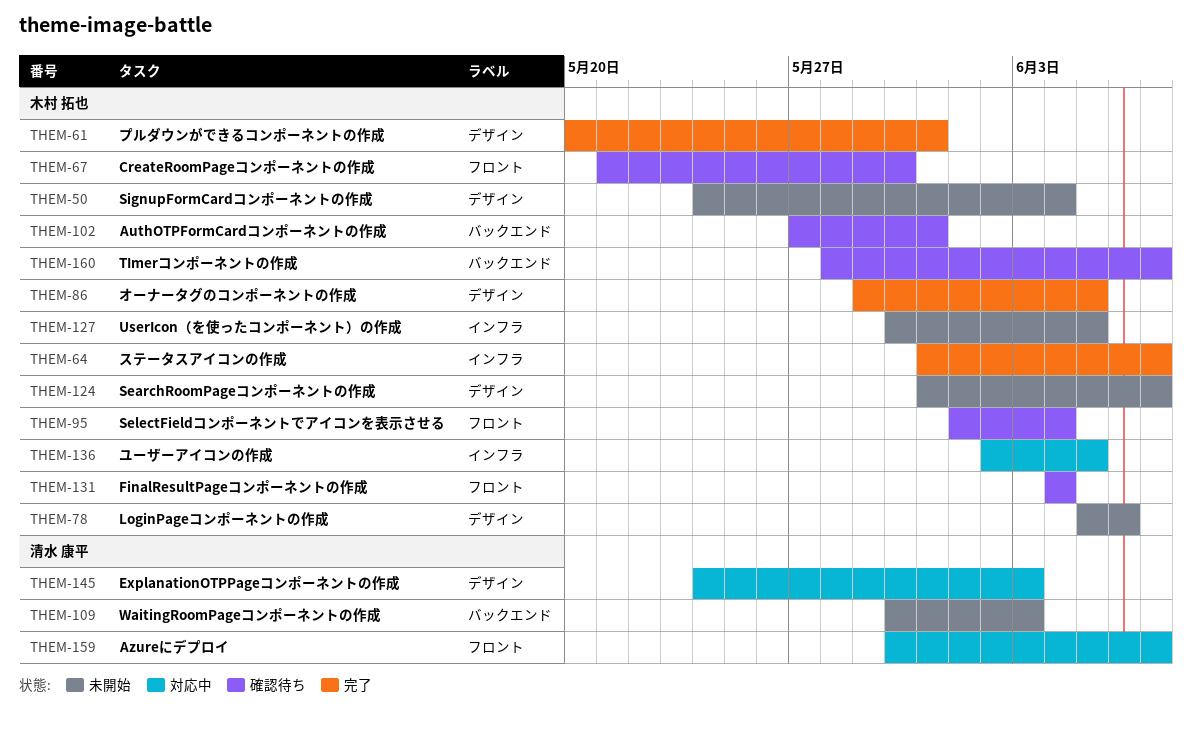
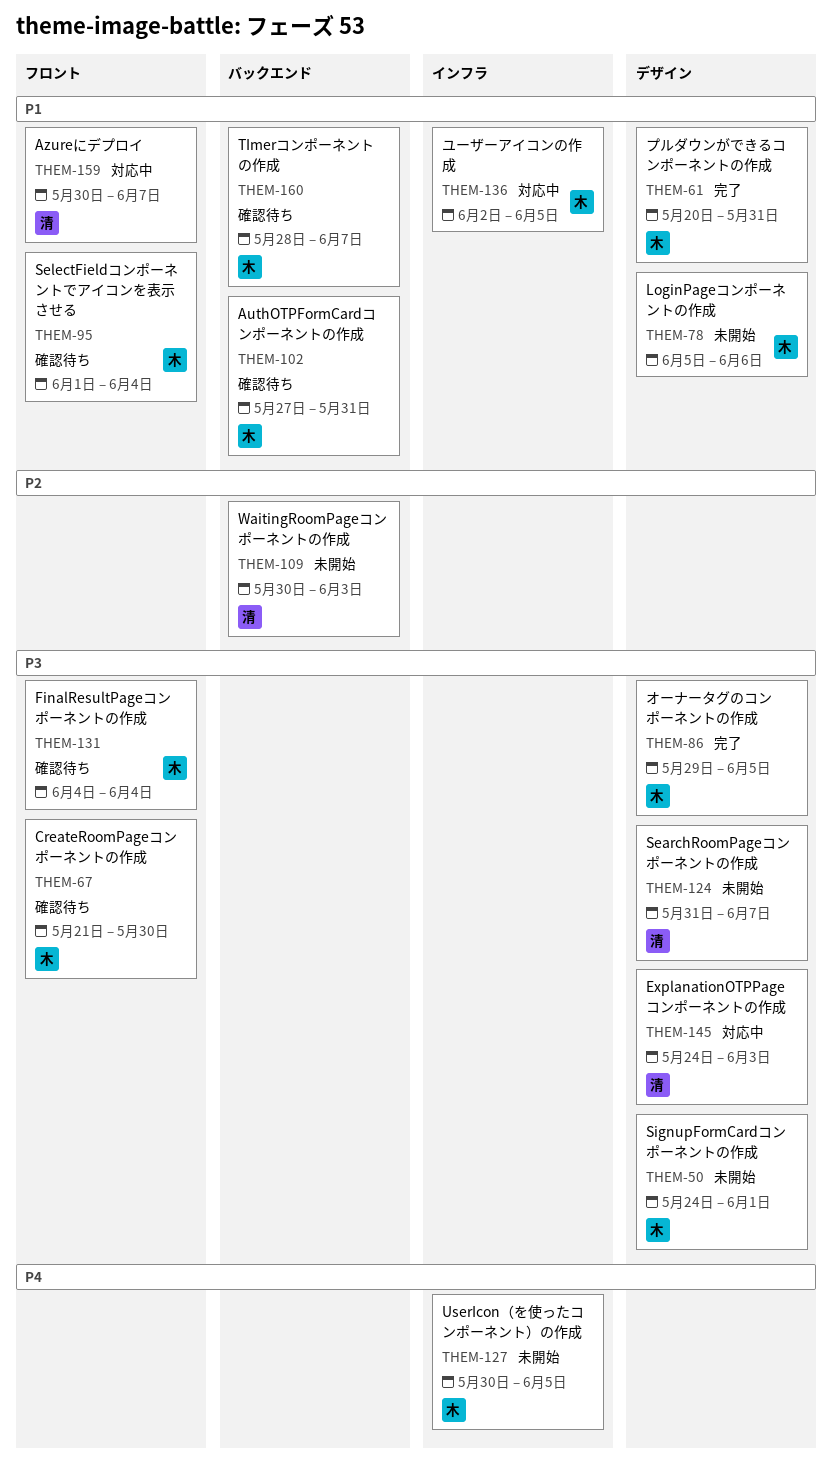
THEM-50, due: Jun 4 -> Jun 1
THEM-64: present -> none
THEM-124, owner: 木村 拓也 -> 清水 康平

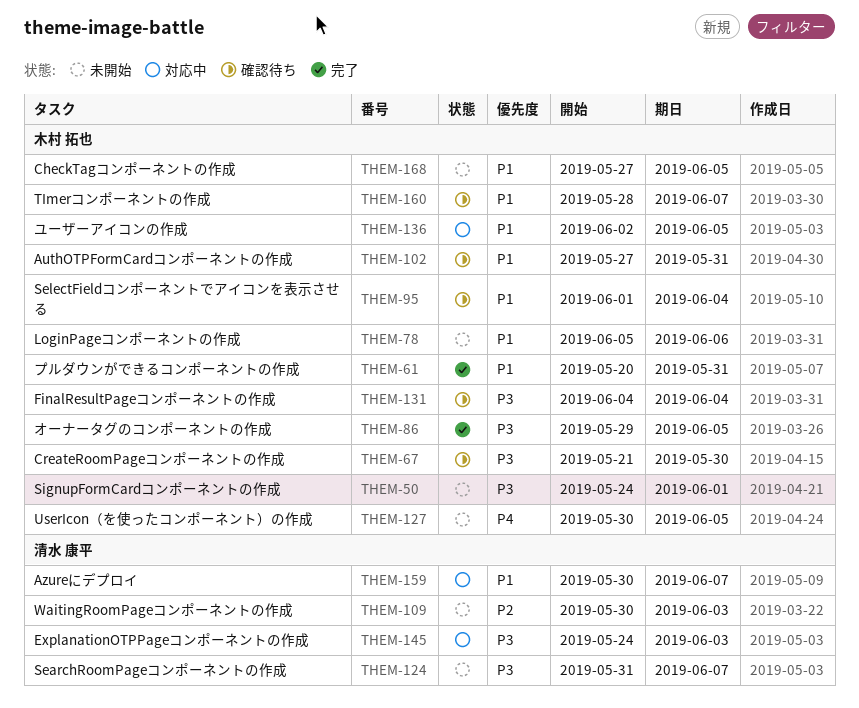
THEM-168: none -> present

